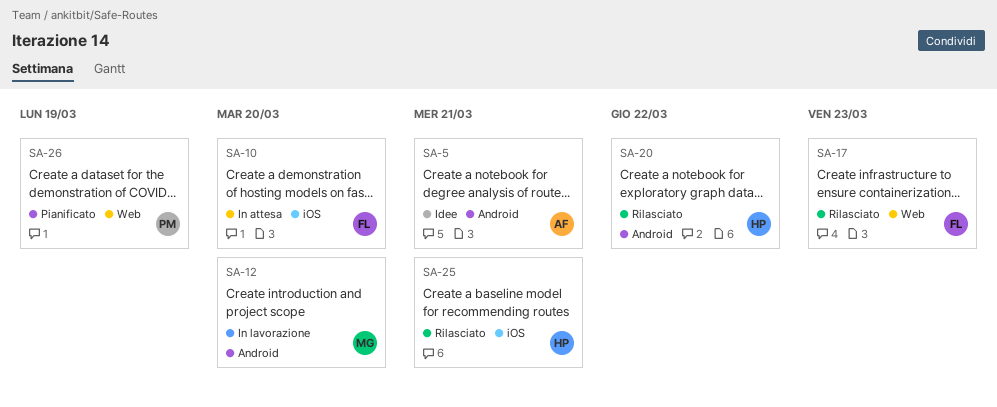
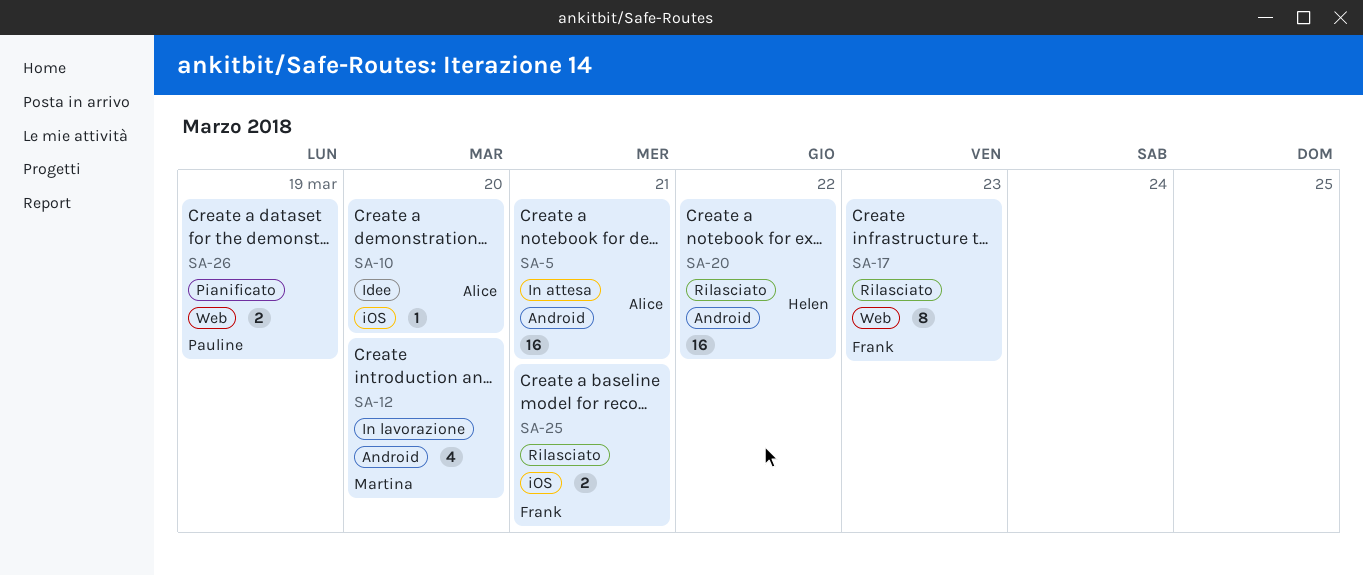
SA-5, status: Idee -> In attesa
SA-10, status: In attesa -> Idee
SA-10, owner: Frank -> Alice
SA-25, owner: Helen -> Frank

